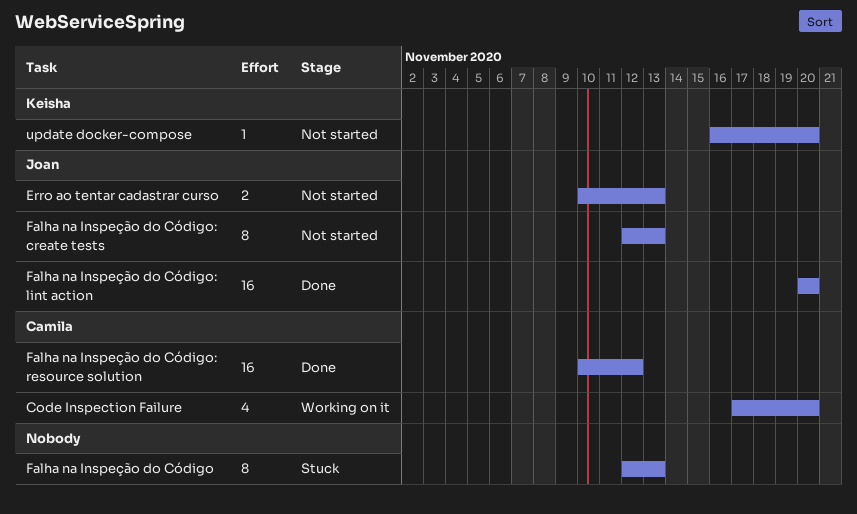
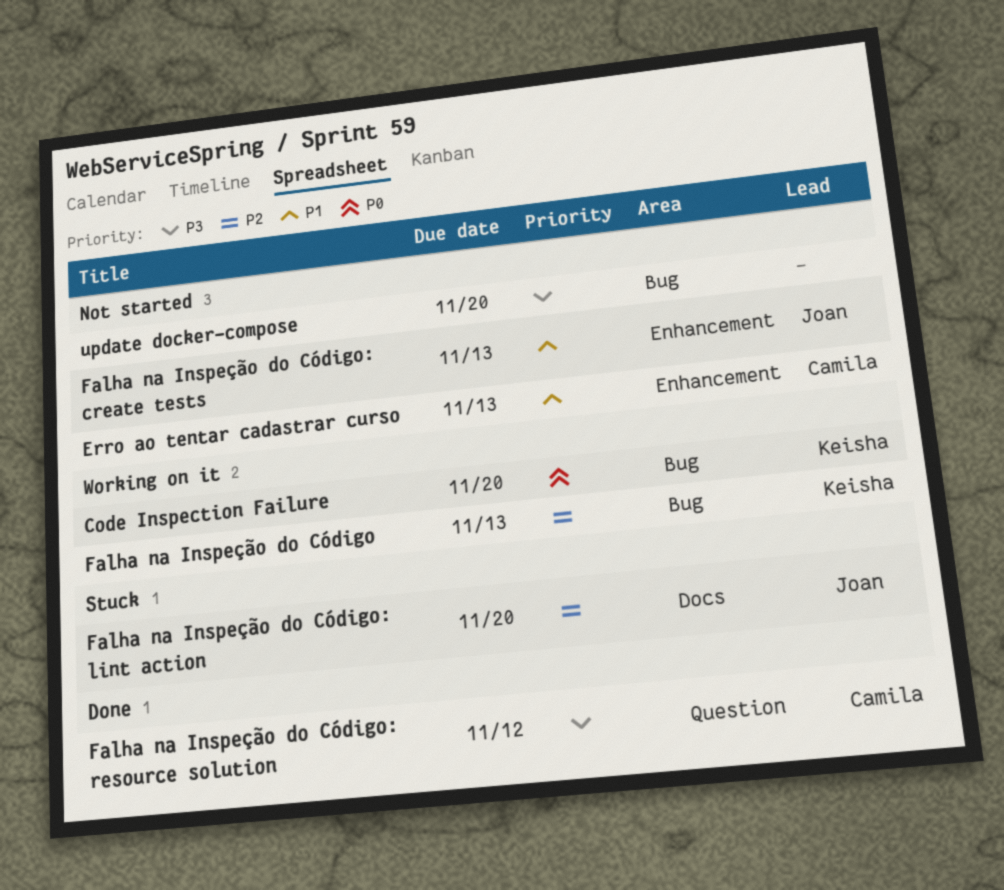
Code Inspection Failure, owner: Camila -> Keisha
Erro ao tentar cadastrar curso, owner: Joan -> Camila
Falha na Inspeção do Código, status: Stuck -> Working on it
Falha na Inspeção do Código, owner: none -> Keisha
Falha na Inspeção do Código: lint action, status: Done -> Stuck
update docker-compose, owner: Keisha -> none

